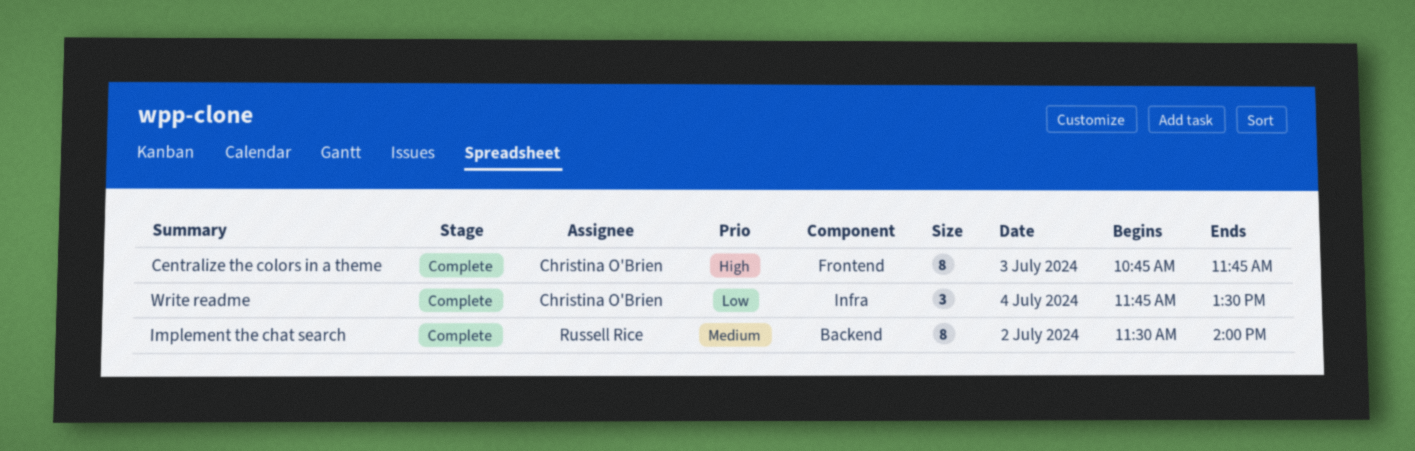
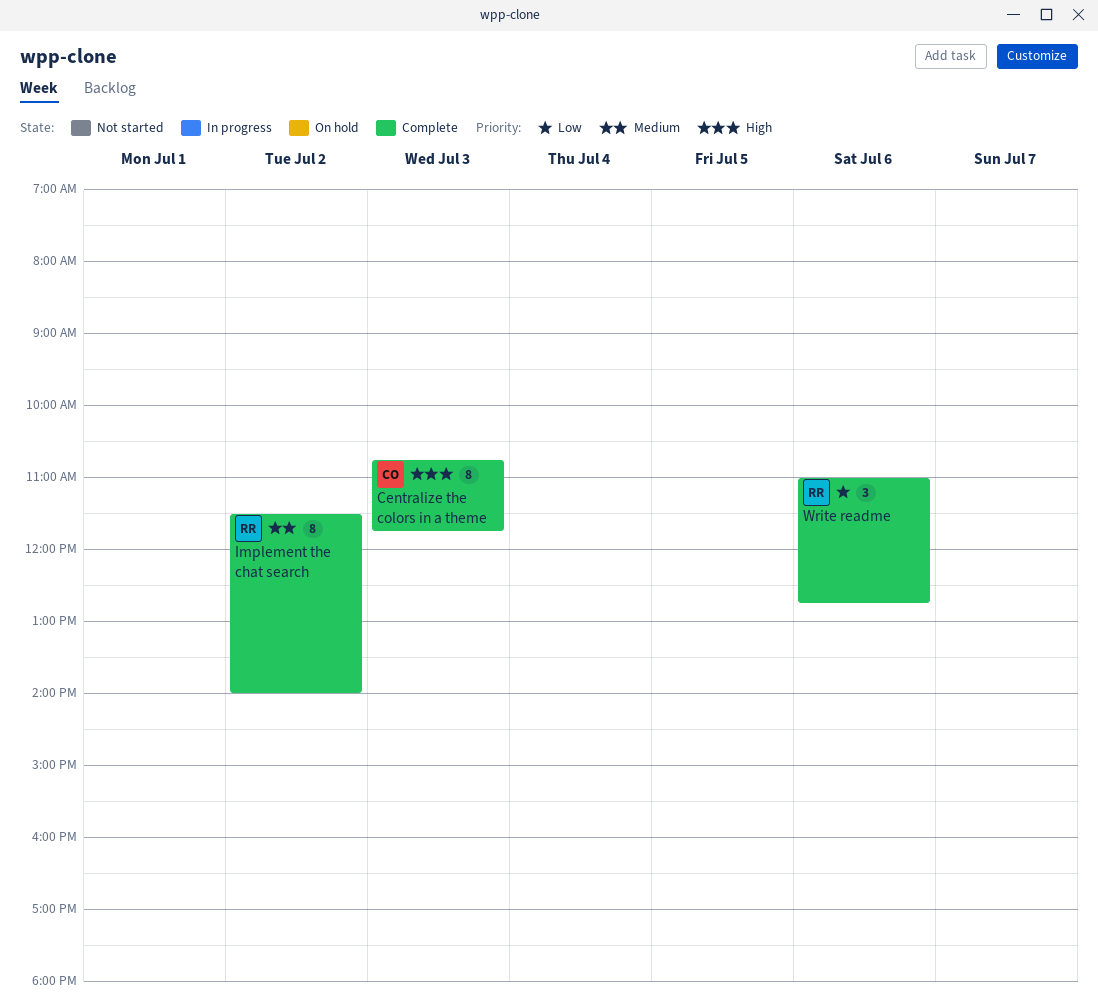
Write readme, owner: Christina O'Brien -> Russell Rice
Write readme, day: Jul 4 -> Jul 6
Write readme, begins: 11:45 -> 11:00
Write readme, ends: 13:30 -> 12:45

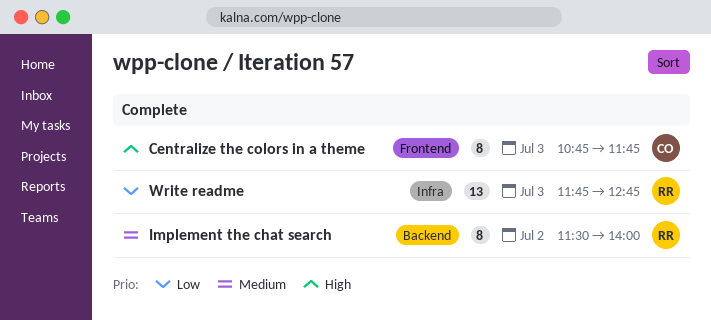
Write readme, estimate: 3 -> 13
Write readme, day: Jul 6 -> Jul 3
Write readme, begins: 11:00 -> 11:45

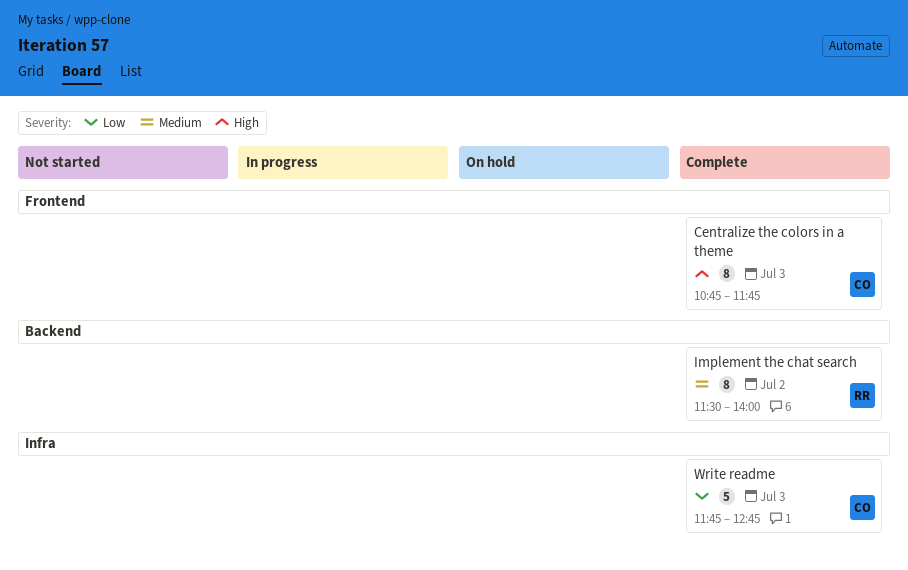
Write readme, owner: RR -> CO
Write readme, estimate: 13 -> 5

